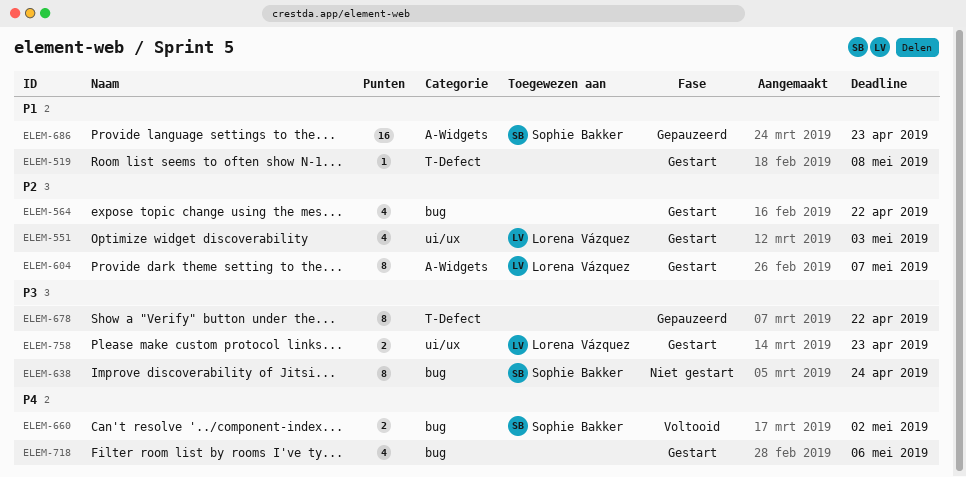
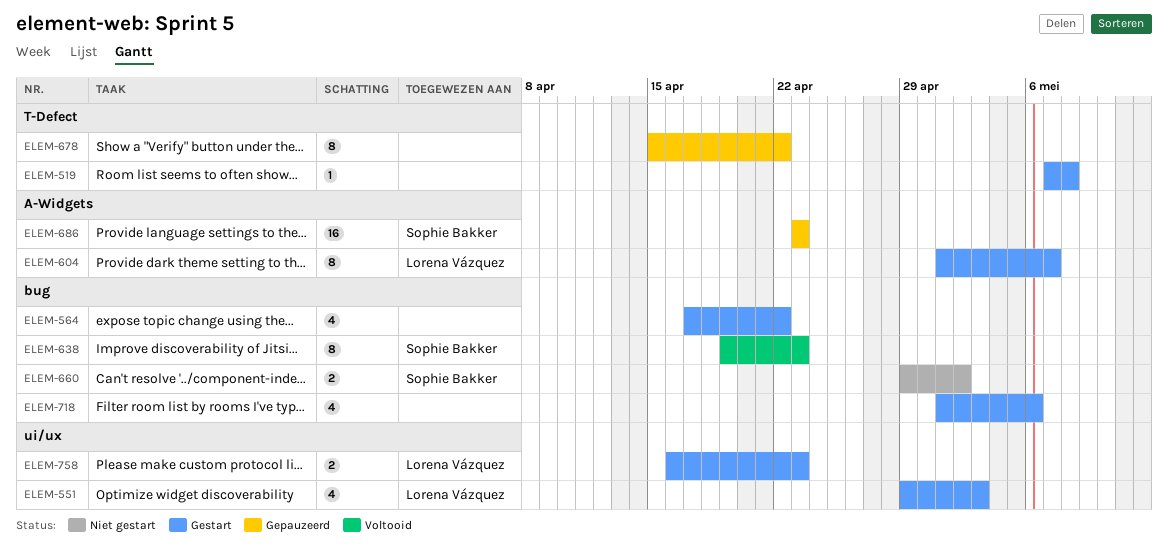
ELEM-638, status: Niet gestart -> Voltooid
ELEM-638, due: Apr 24 -> Apr 23
ELEM-660, status: Voltooid -> Niet gestart

